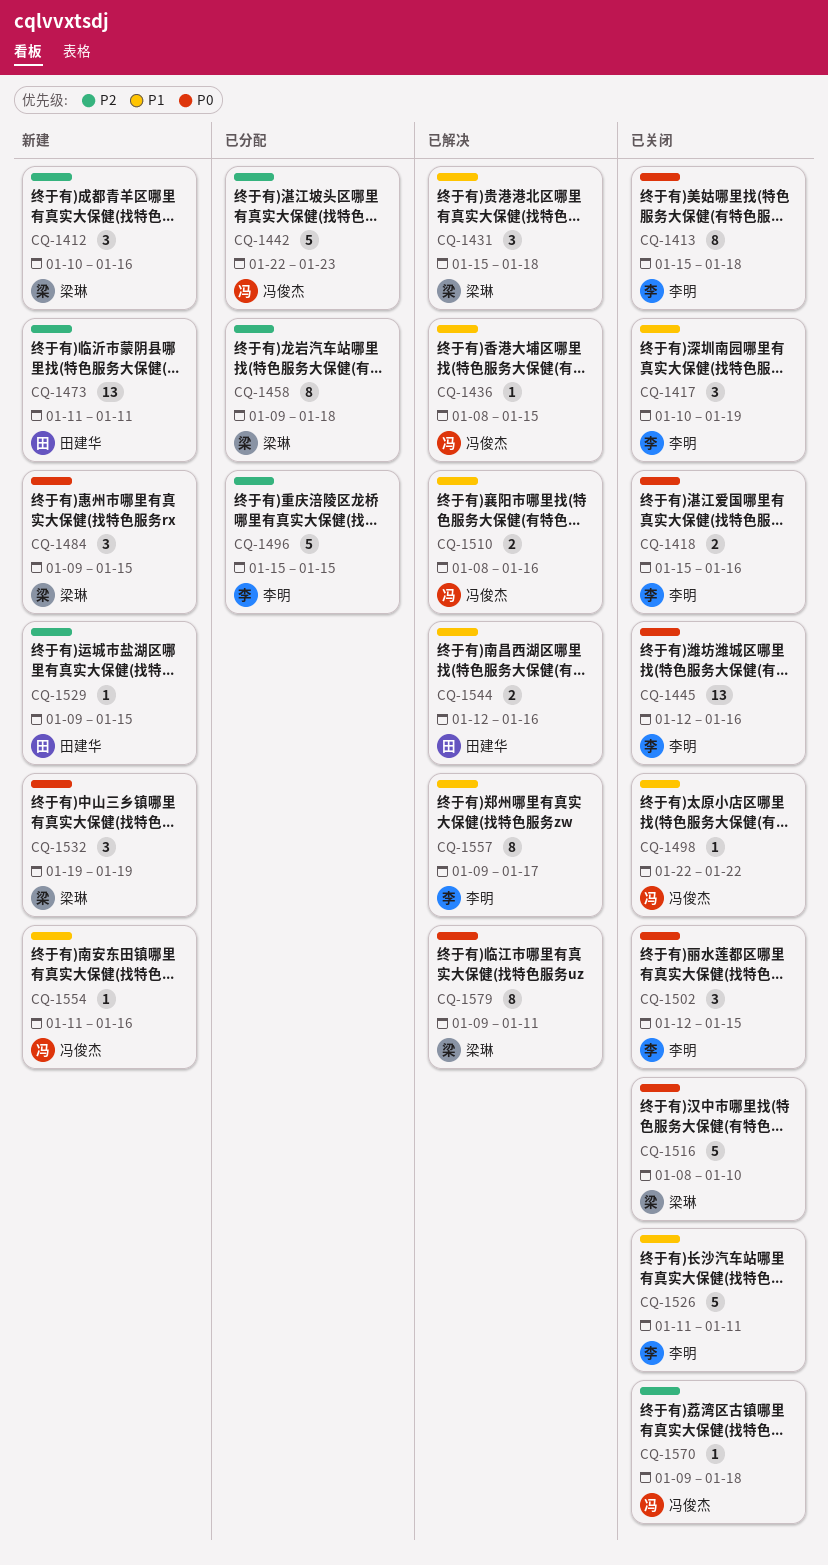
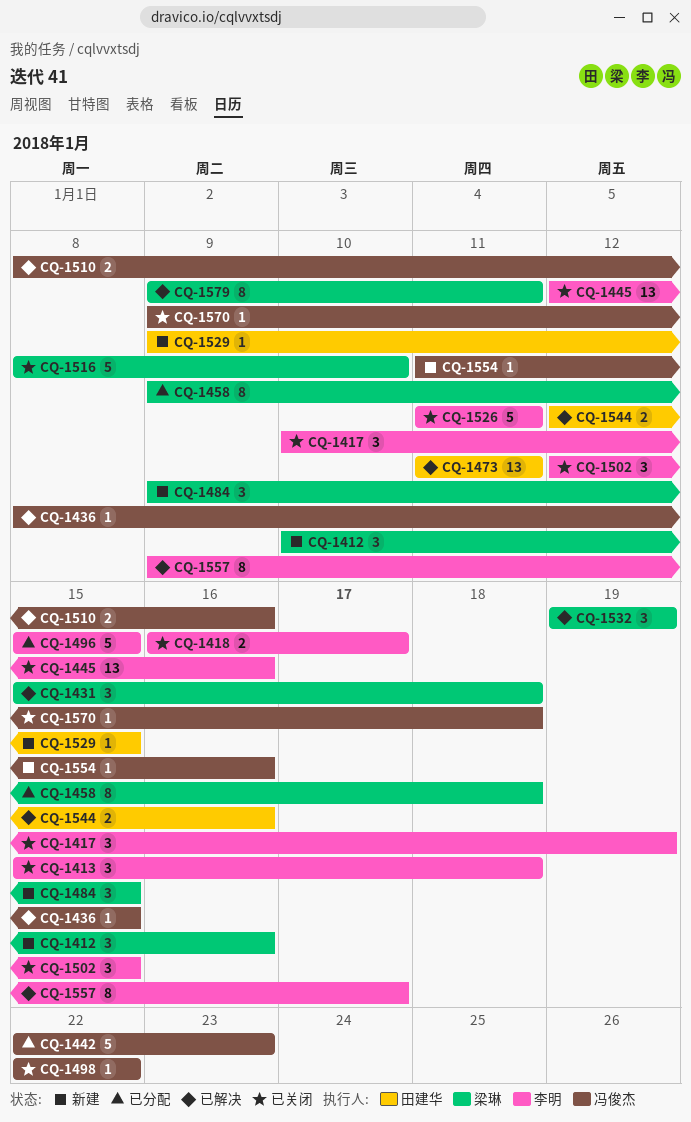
CQ-1413, estimate: 8 -> 3
CQ-1418, start: Jan 15 -> Jan 16
CQ-1418, due: Jan 16 -> Jan 17
CQ-1473, status: 新建 -> 已解决
CQ-1532, status: 新建 -> 已解决

